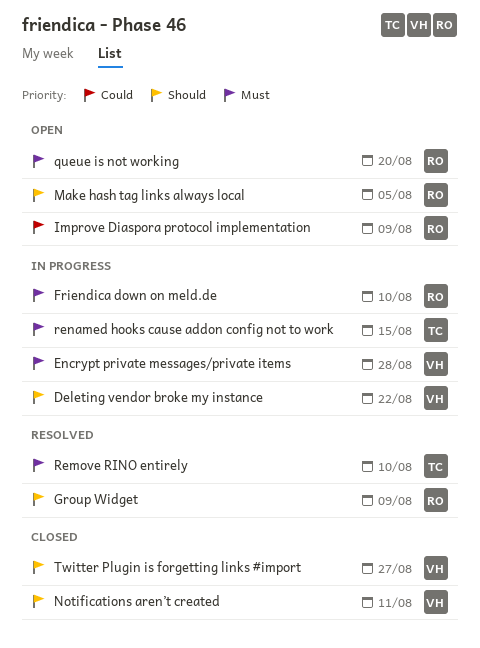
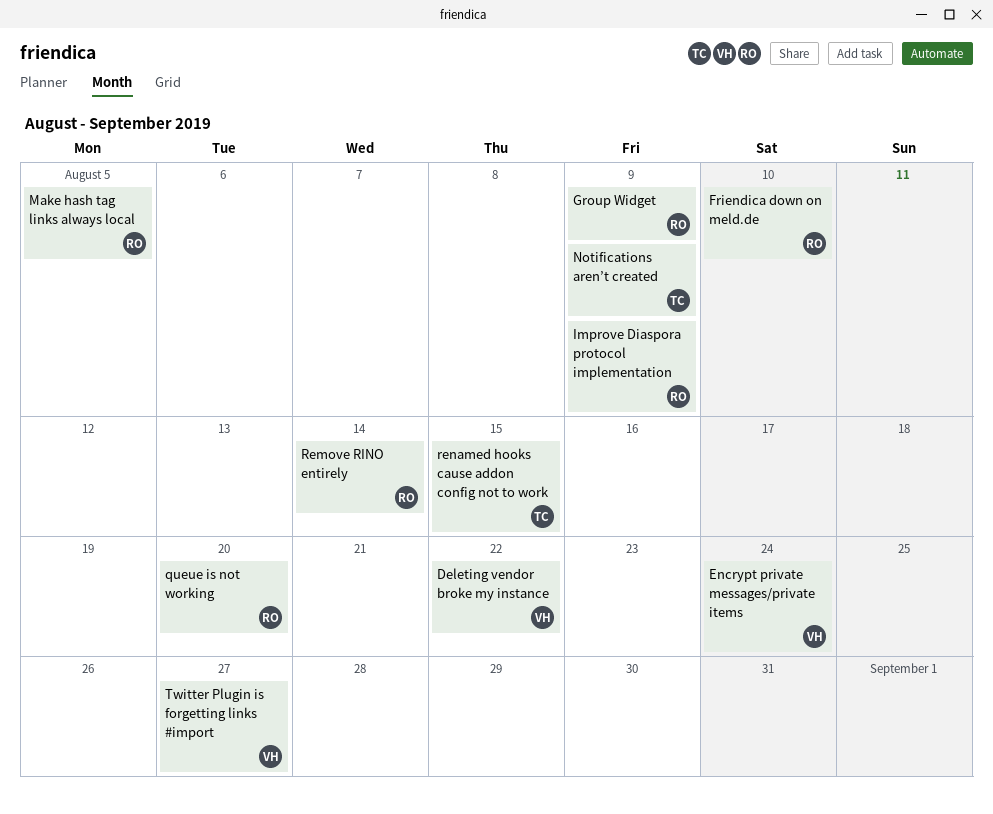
Encrypt private messages/private items, due: Aug 28 -> Aug 24
Notifications aren’t created, owner: VH -> TC
Notifications aren’t created, due: Aug 11 -> Aug 9
Remove RINO entirely, owner: TC -> RO
Remove RINO entirely, due: Aug 10 -> Aug 14

